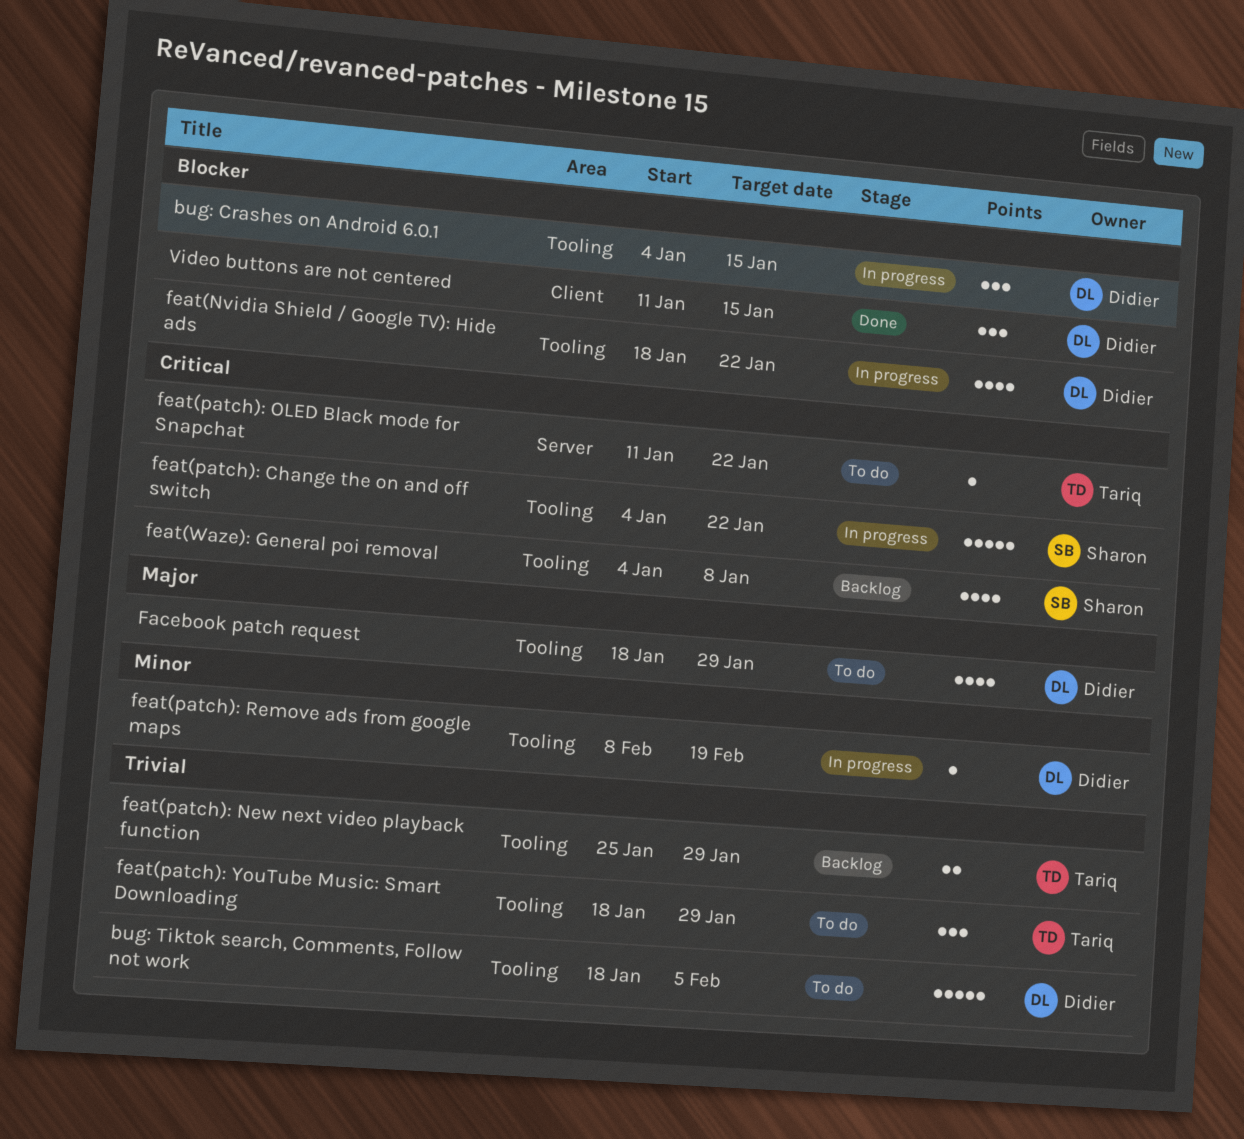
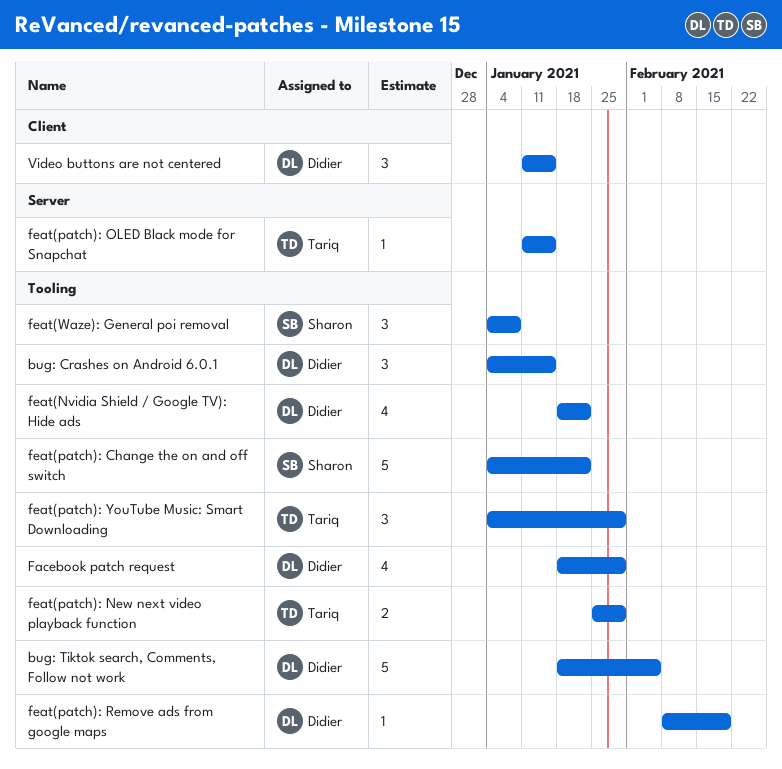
feat(patch): OLED Black mode for Snapchat, due: Jan 22 -> Jan 15
feat(patch): YouTube Music: Smart Downloading, start: Jan 18 -> Jan 4
feat(Waze): General poi removal, estimate: 4 -> 3

